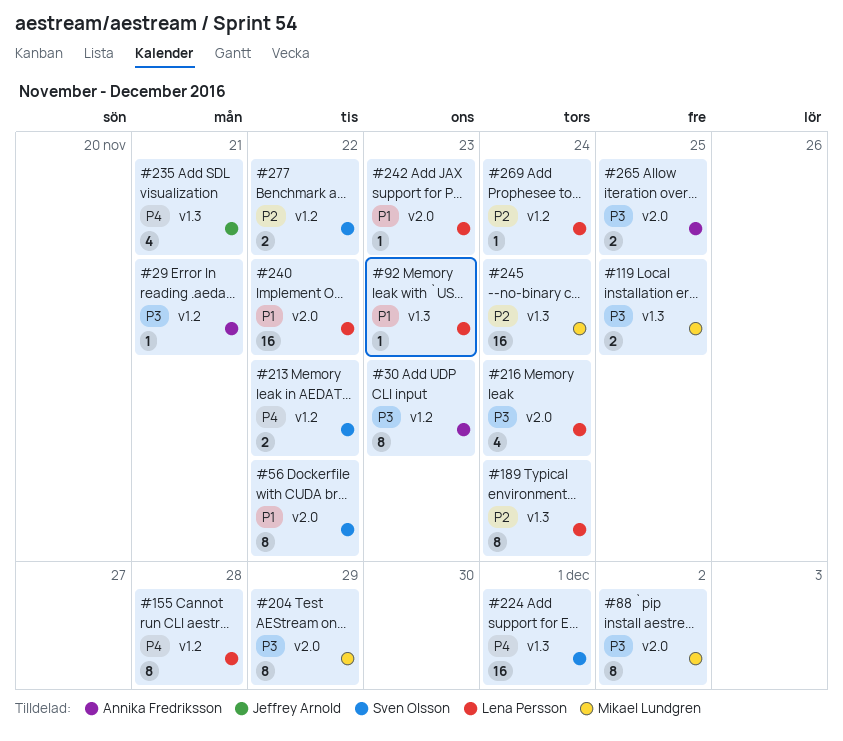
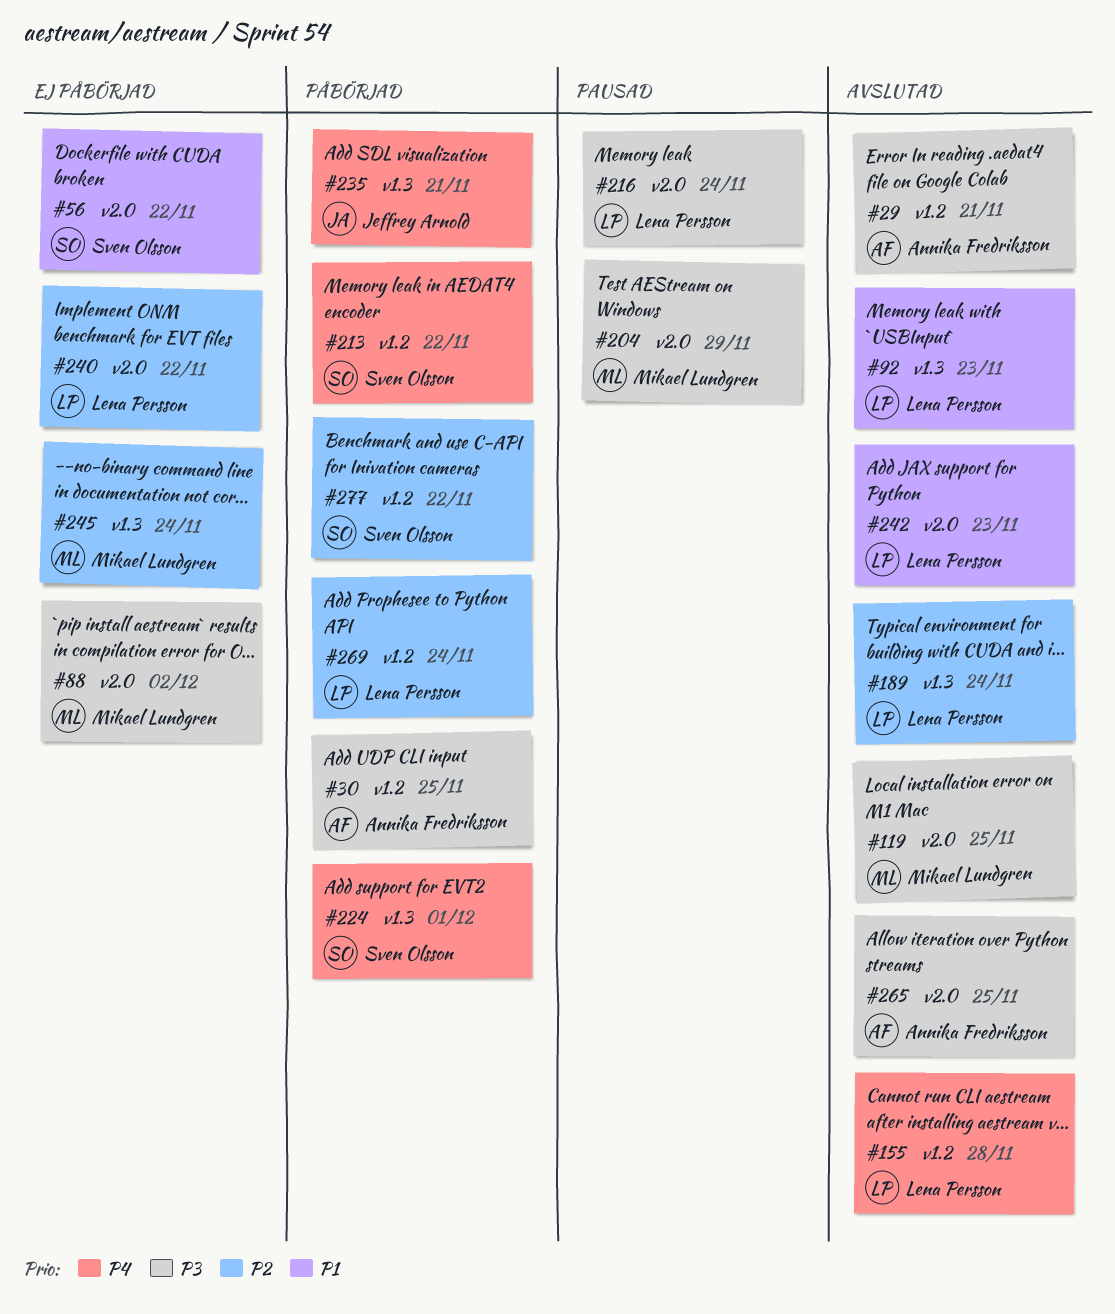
#30, due: Nov 23 -> Nov 25
#119, label: v1.3 -> v2.0
#240, priority: P1 -> P2

